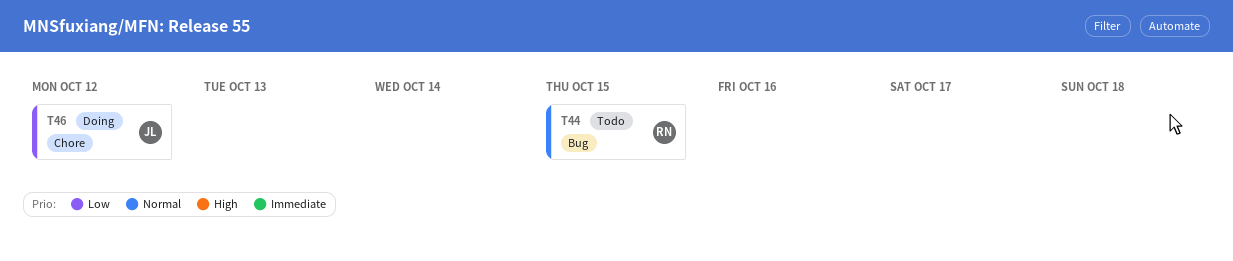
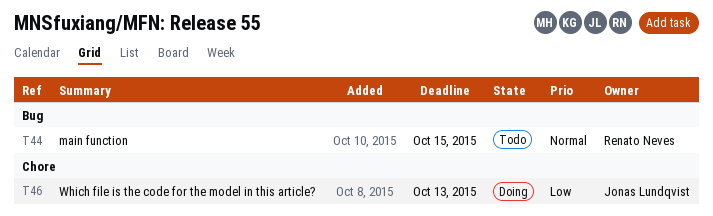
T46, due: Oct 12 -> Oct 13

